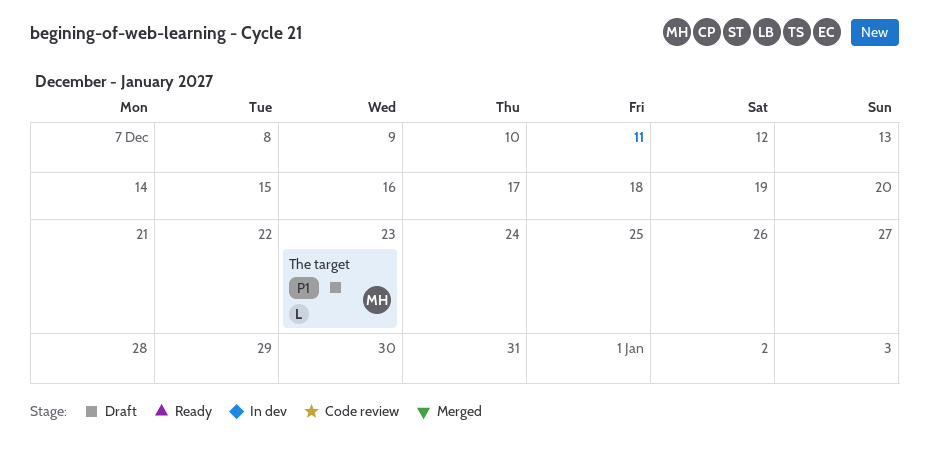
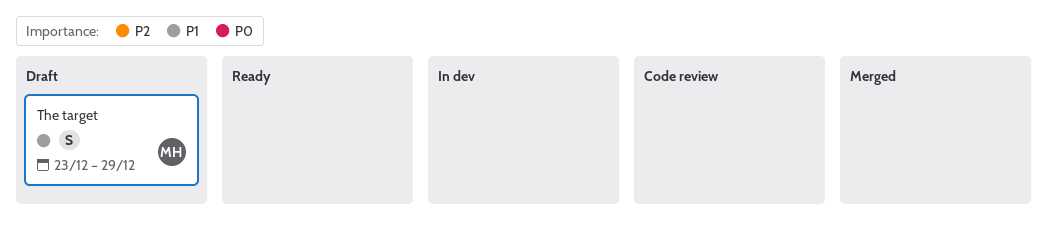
The target, estimate: L -> S
The target, due: Dec 23 -> Dec 29

